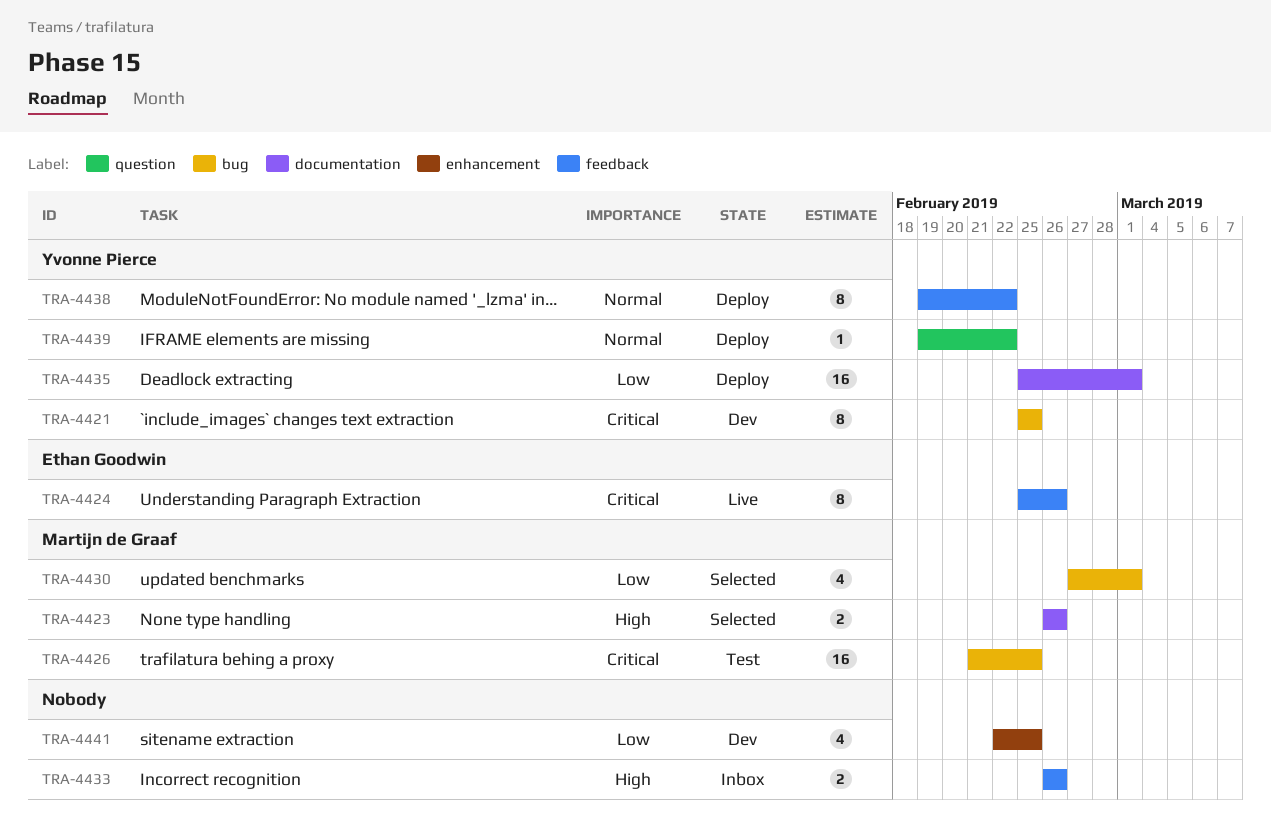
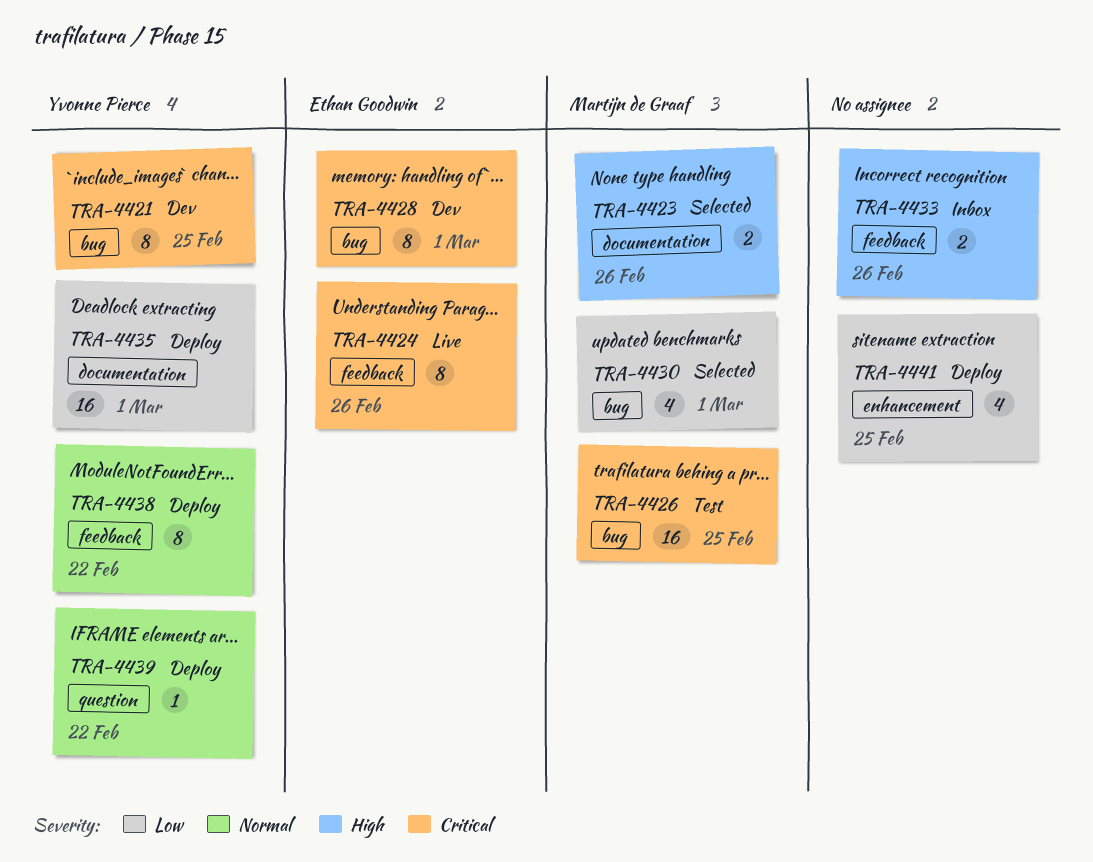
TRA-4428: none -> present
TRA-4441, status: Dev -> Deploy

